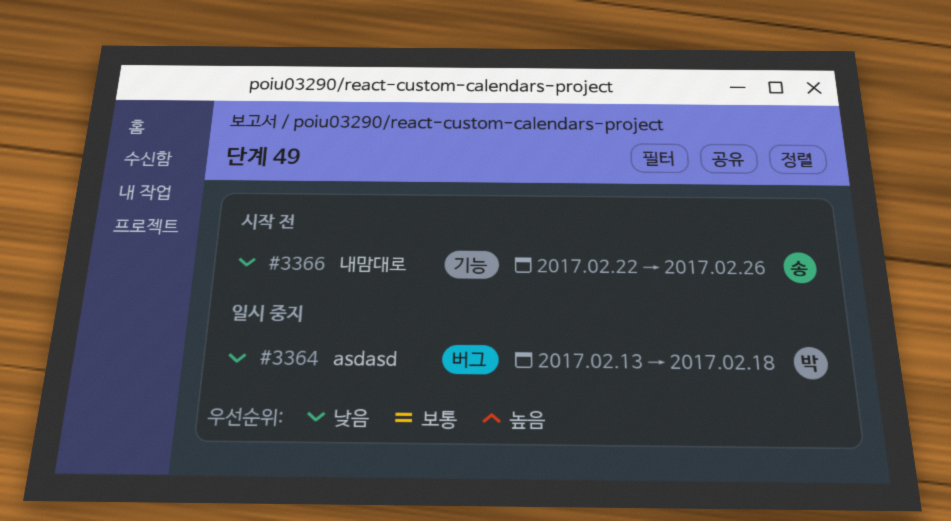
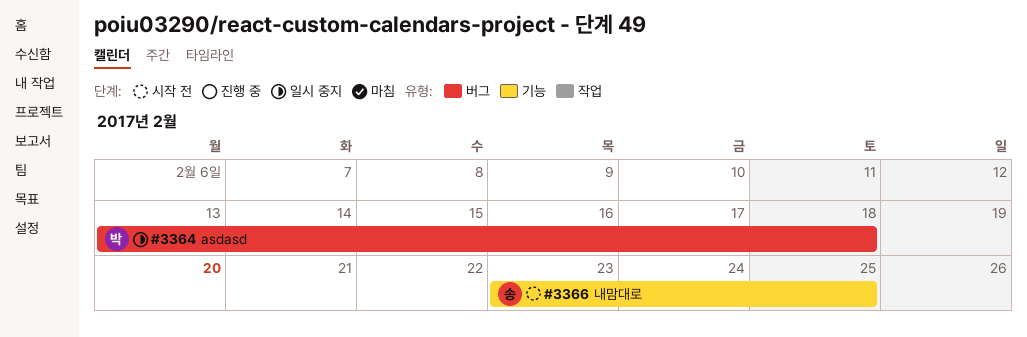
#3366, start: Feb 22 -> Feb 23
#3366, due: Feb 26 -> Feb 25

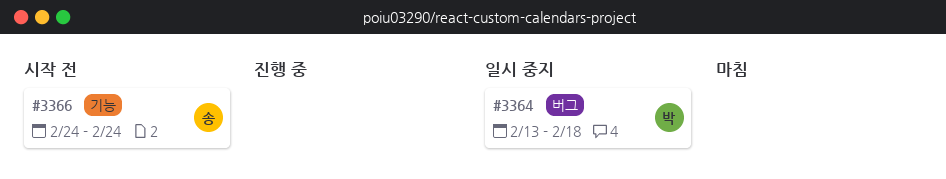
#3366, start: Feb 23 -> Feb 24
#3366, due: Feb 25 -> Feb 24

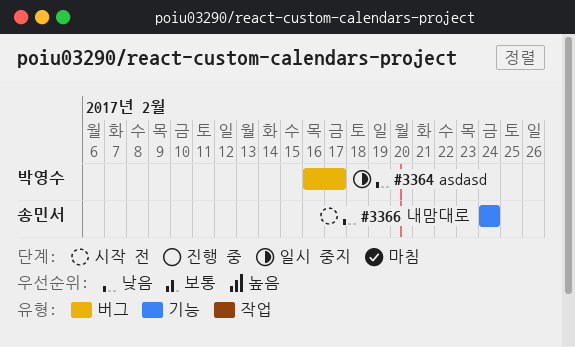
#3364, start: Feb 13 -> Feb 16
#3364, due: Feb 18 -> Feb 17

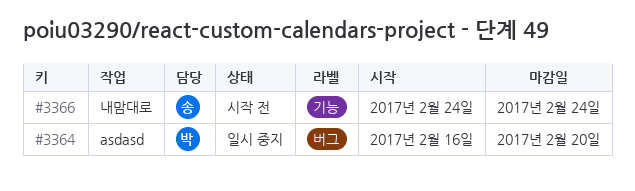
#3364, due: Feb 17 -> Feb 20

